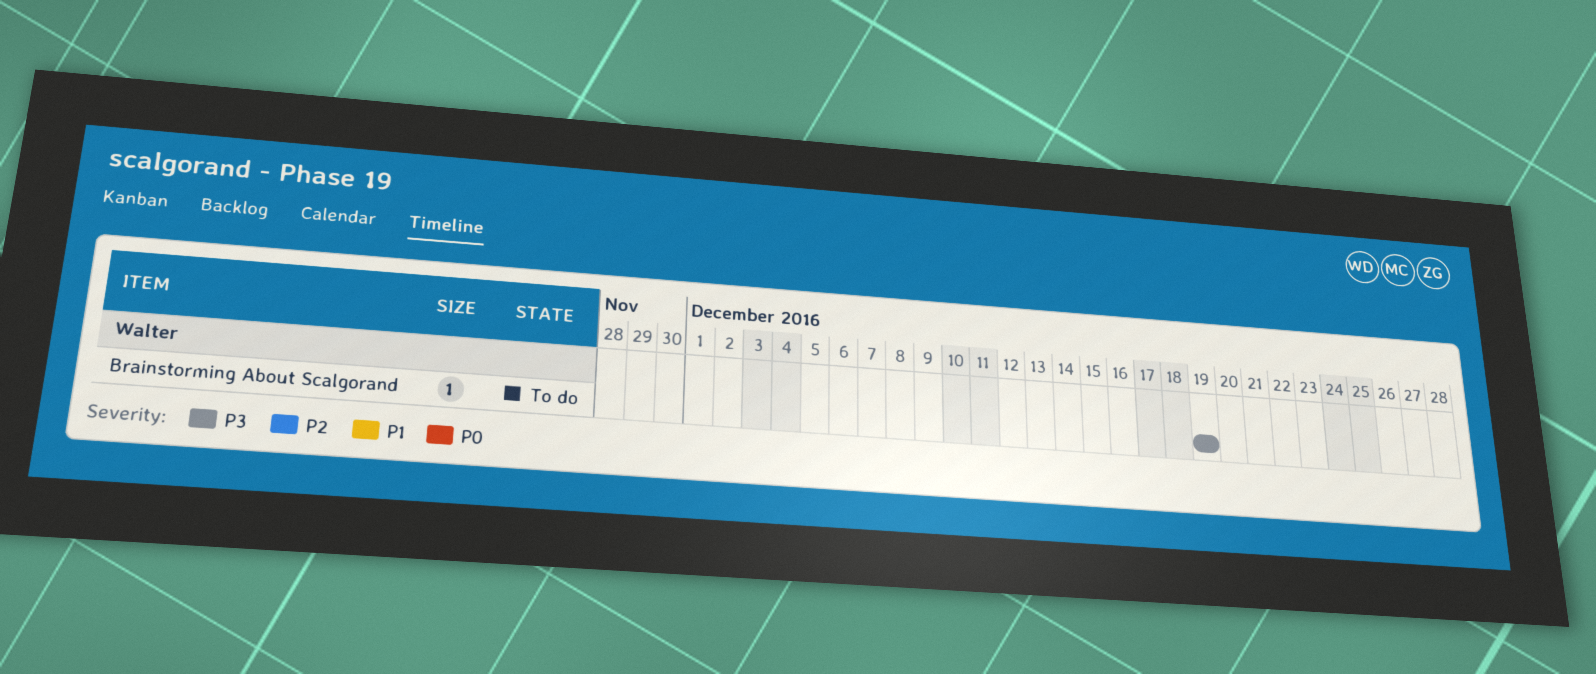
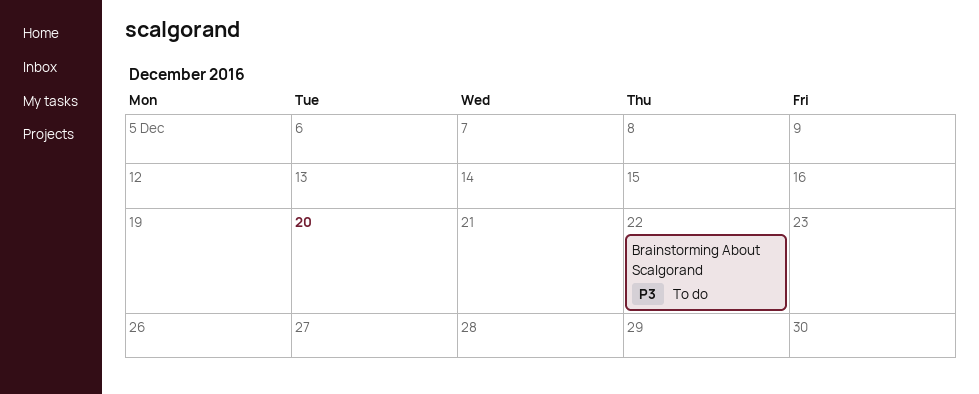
Brainstorming About Scalgorand, due: Dec 19 -> Dec 22

